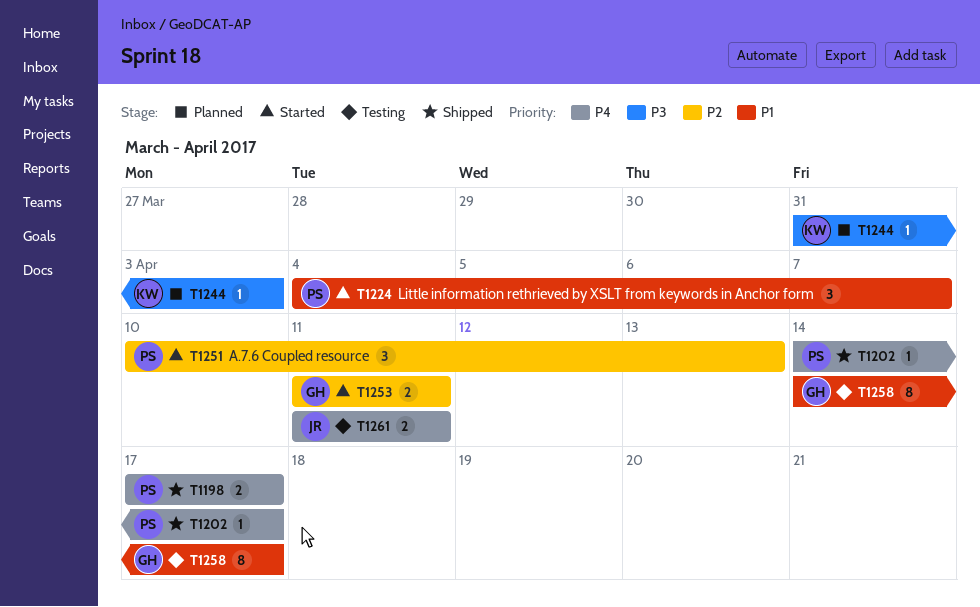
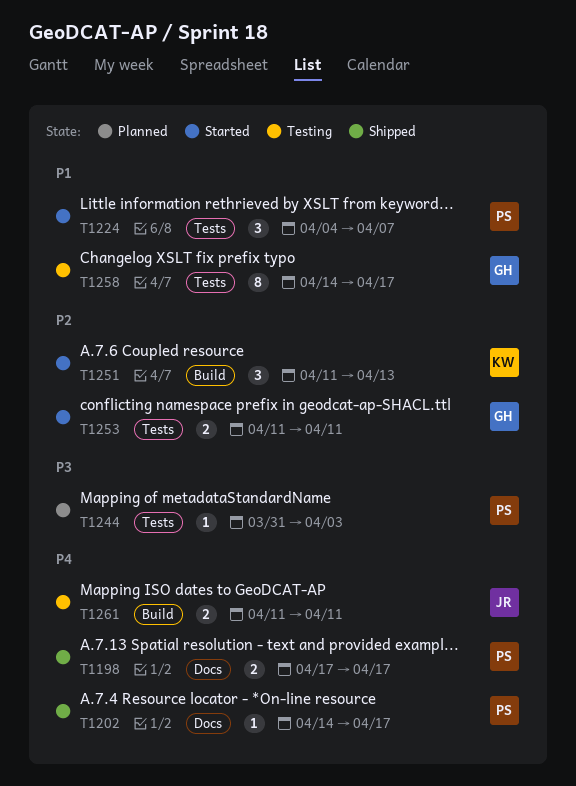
T1244, owner: KW -> PS
T1251, owner: PS -> KW
T1251, start: Apr 10 -> Apr 11

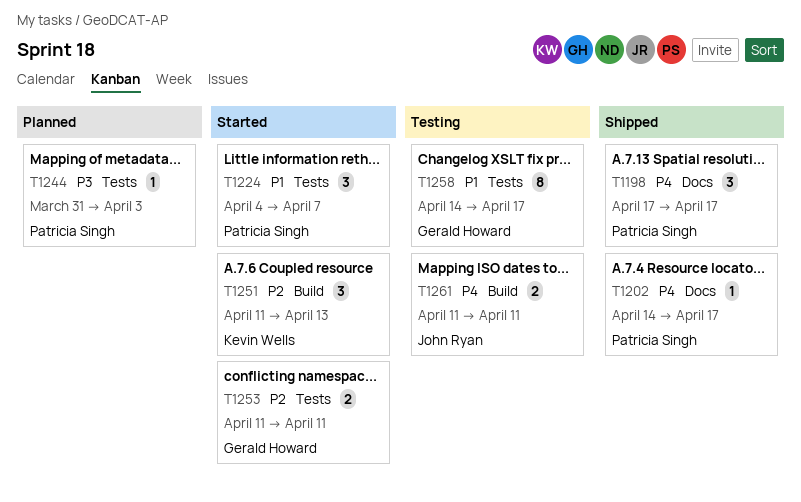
T1198, estimate: 2 -> 3

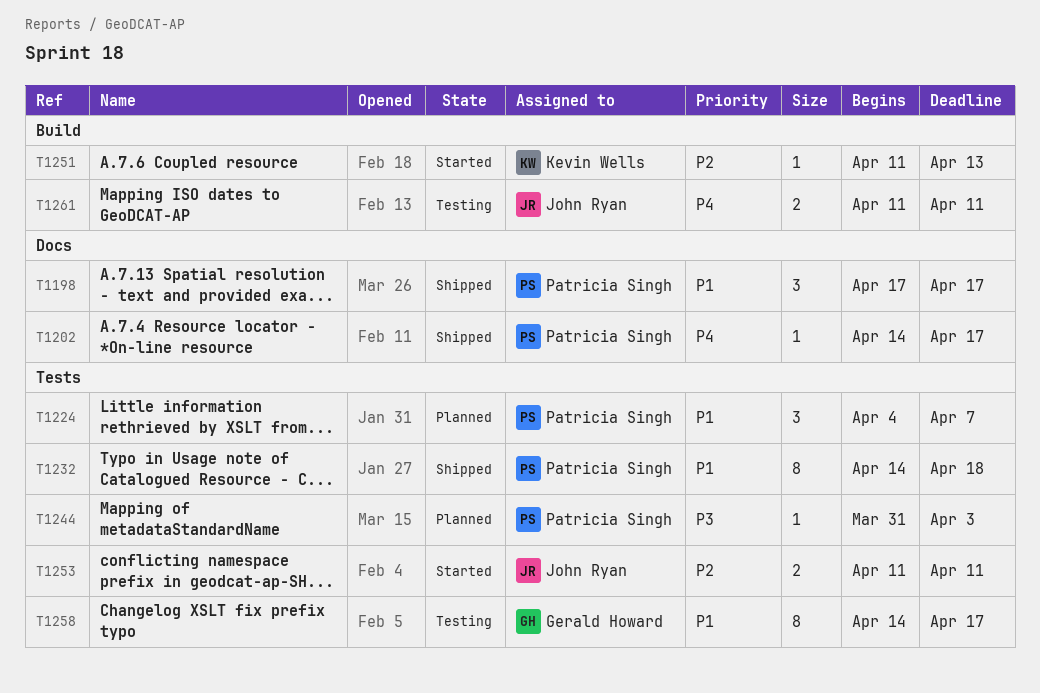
T1198, priority: P4 -> P1
T1224, status: Started -> Planned
T1232: none -> present
T1251, estimate: 3 -> 1
T1253, owner: Gerald Howard -> John Ryan

